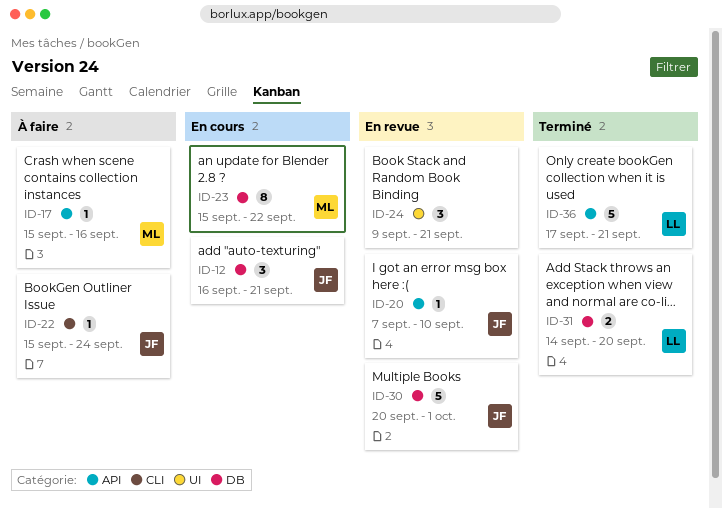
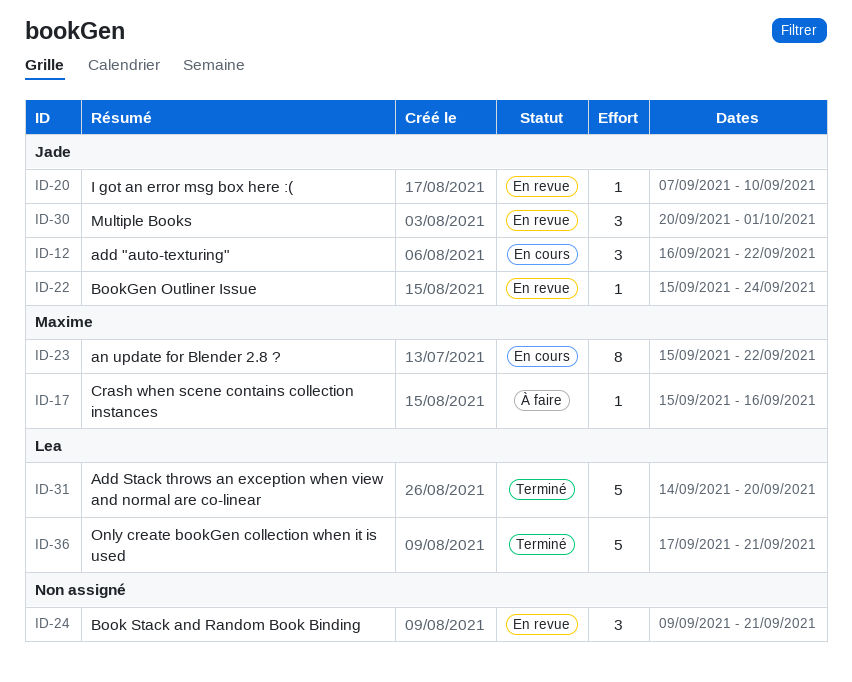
ID-12, due: Sep 21 -> Sep 22
ID-22, status: À faire -> En revue
ID-30, estimate: 5 -> 3
ID-31, estimate: 2 -> 5

